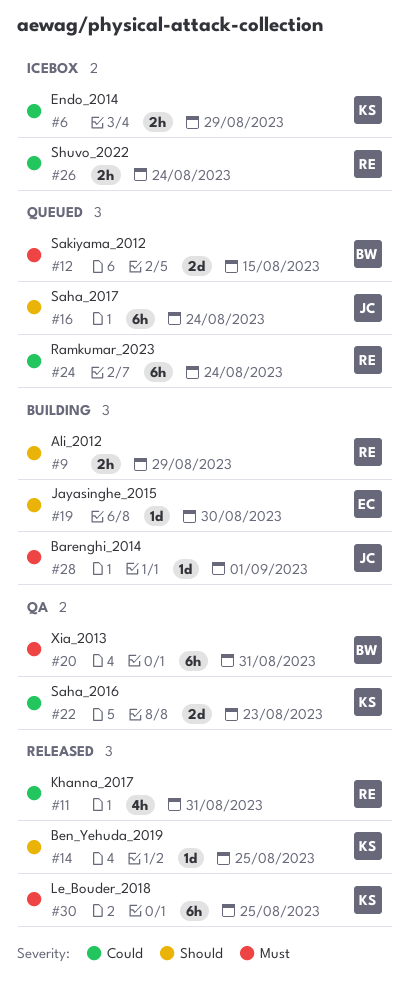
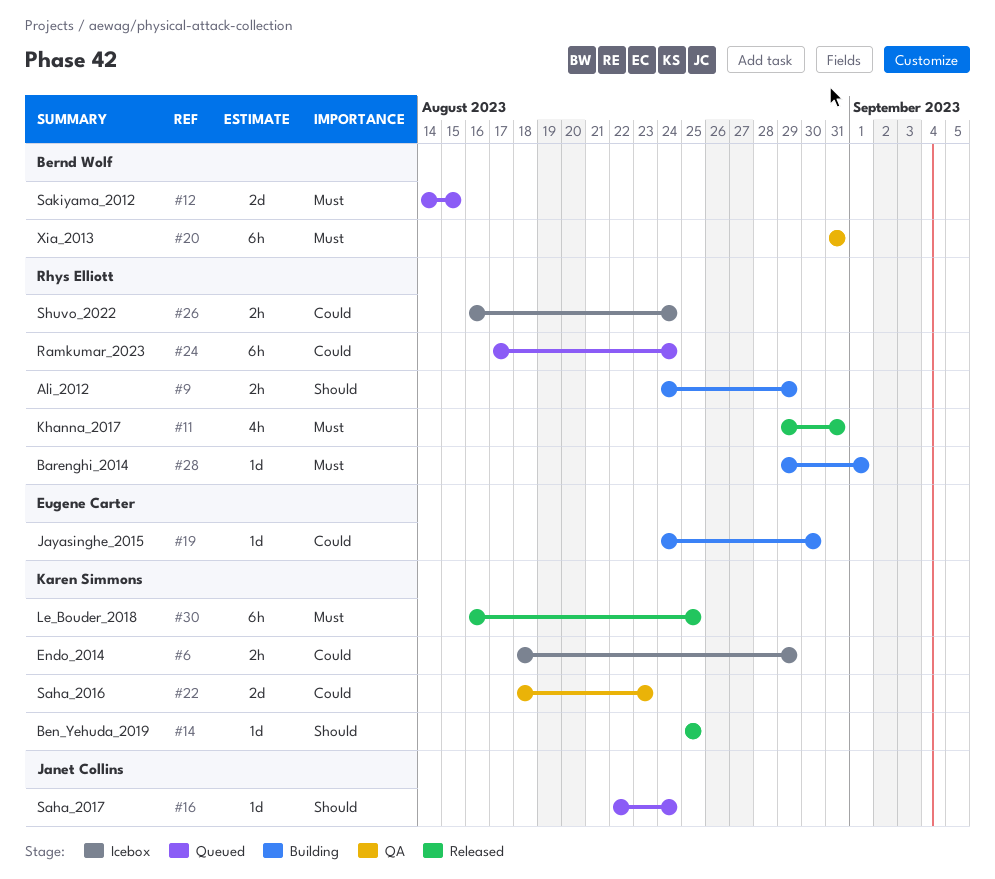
#11, priority: Could -> Must
#16, estimate: 6h -> 1d
#19, priority: Should -> Could
#28, owner: Janet Collins -> Rhys Elliott

